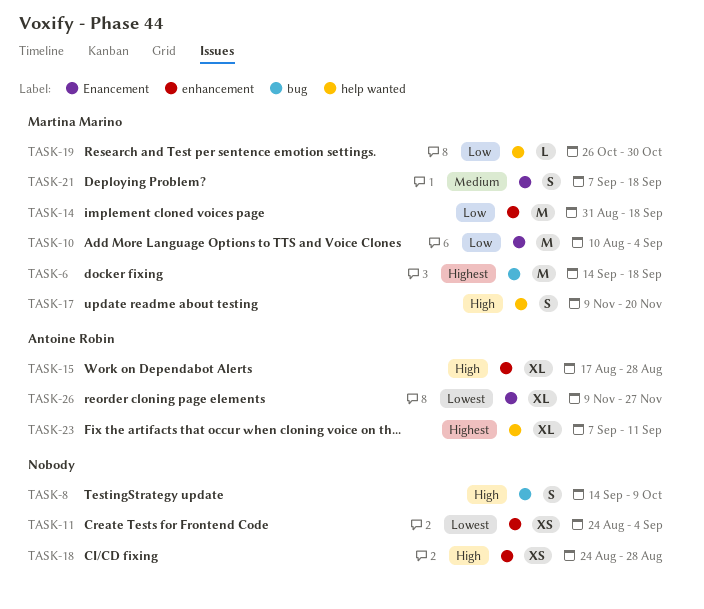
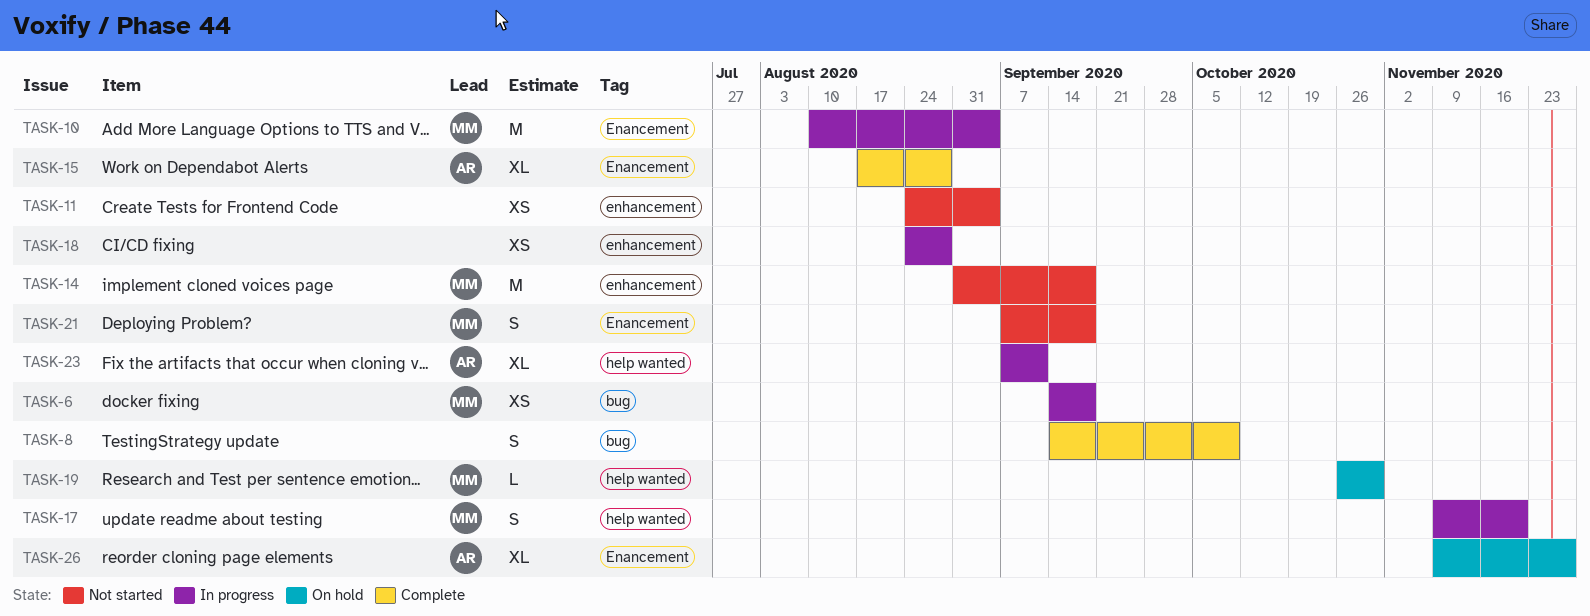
TASK-6, estimate: M -> XS
TASK-15, label: enhancement -> Enancement

